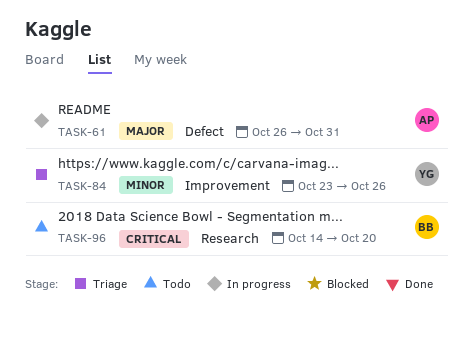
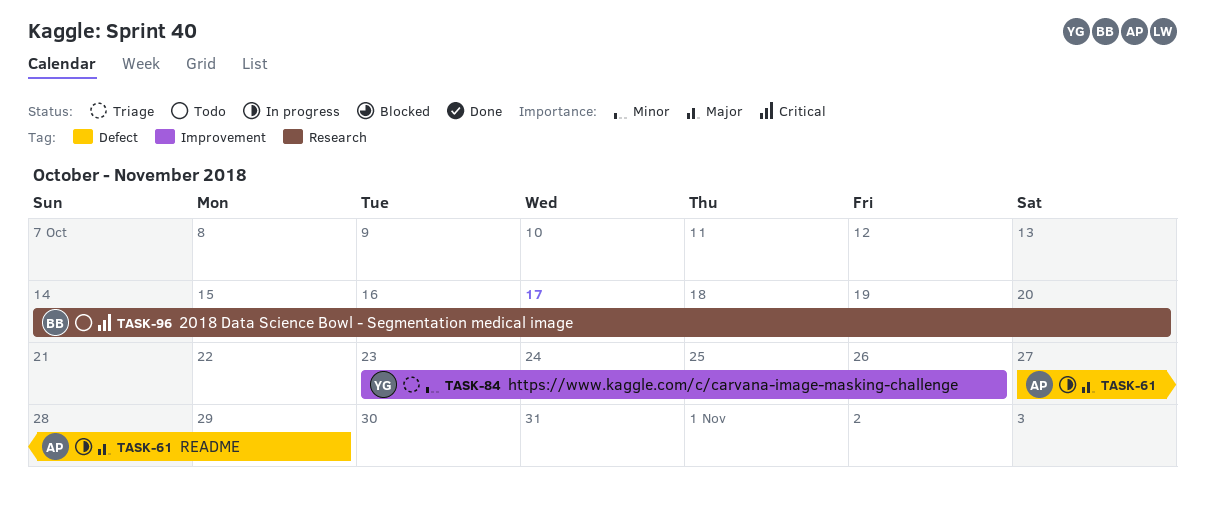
TASK-61, start: Oct 26 -> Oct 27
TASK-61, due: Oct 31 -> Oct 29

